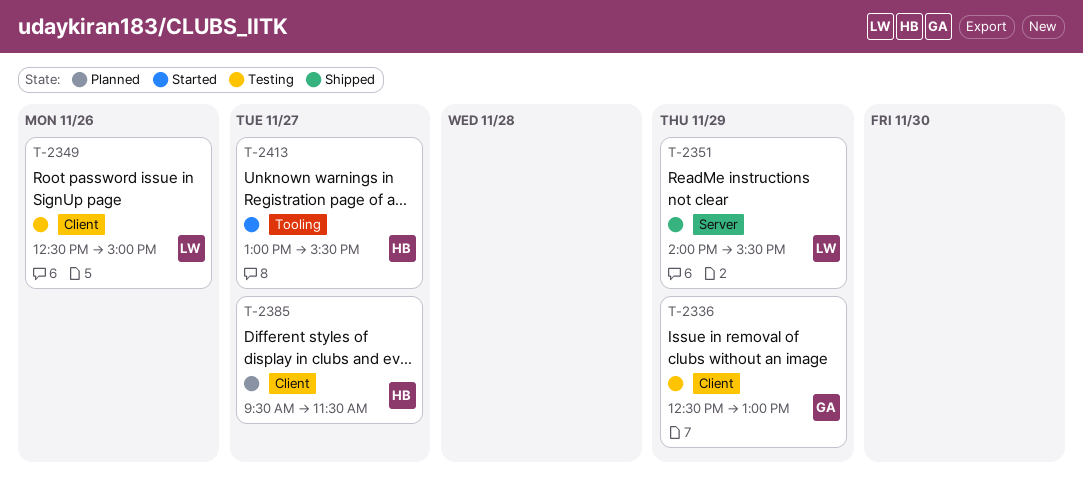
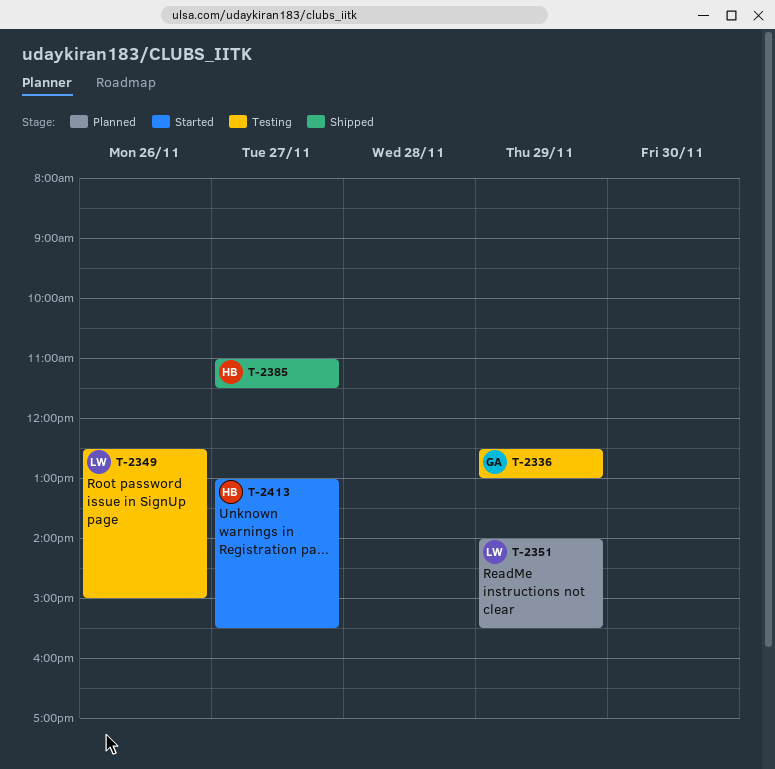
T-2351, status: Shipped -> Planned
T-2385, status: Planned -> Shipped
T-2385, begins: 09:30 -> 11:00

